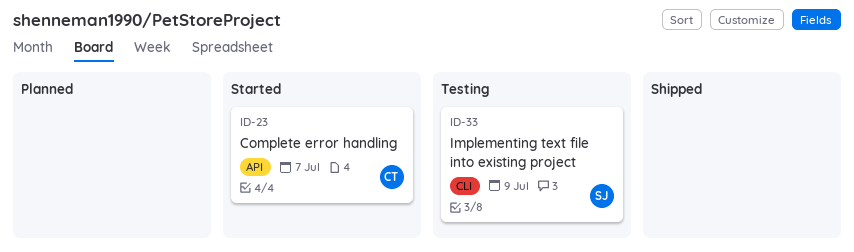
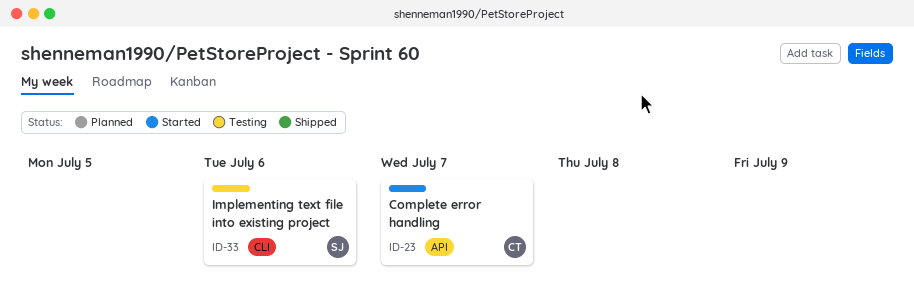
ID-33, due: Jul 9 -> Jul 6

